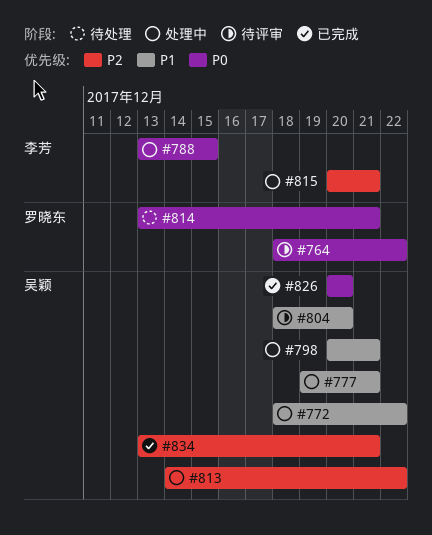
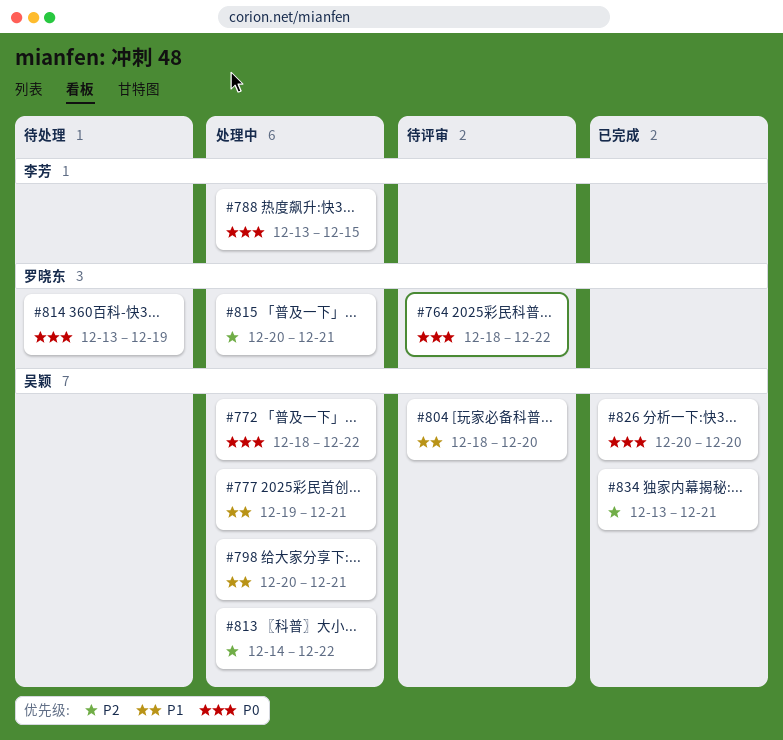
#772, priority: P1 -> P0
#814, due: Dec 21 -> Dec 19
#815, owner: 李芳 -> 罗晓东

